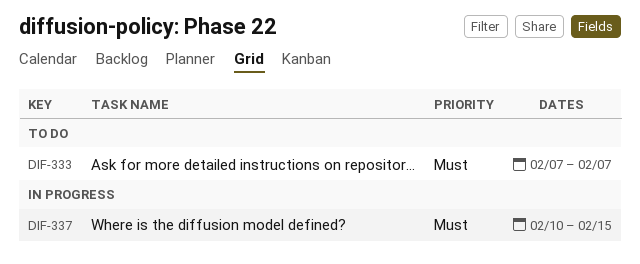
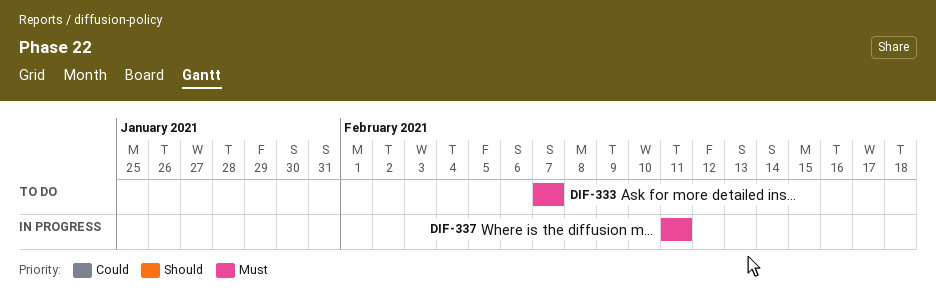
DIF-337, start: Feb 10 -> Feb 11
DIF-337, due: Feb 15 -> Feb 11

